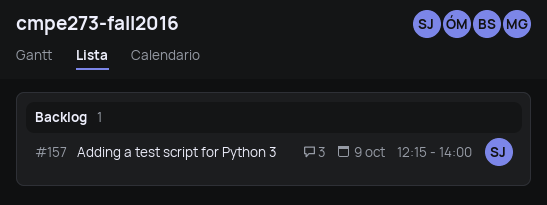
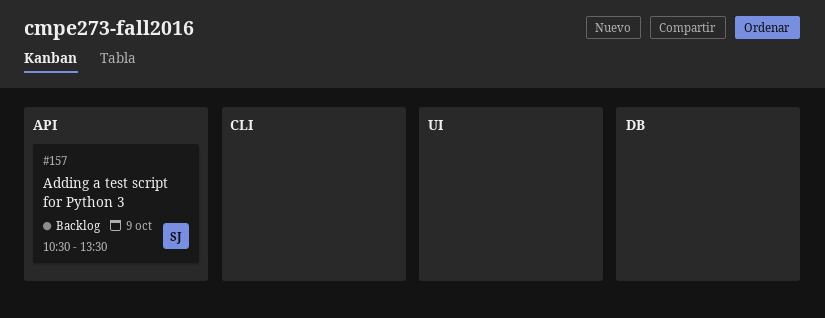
#157, begins: 12:15 -> 10:30
#157, ends: 14:00 -> 13:30

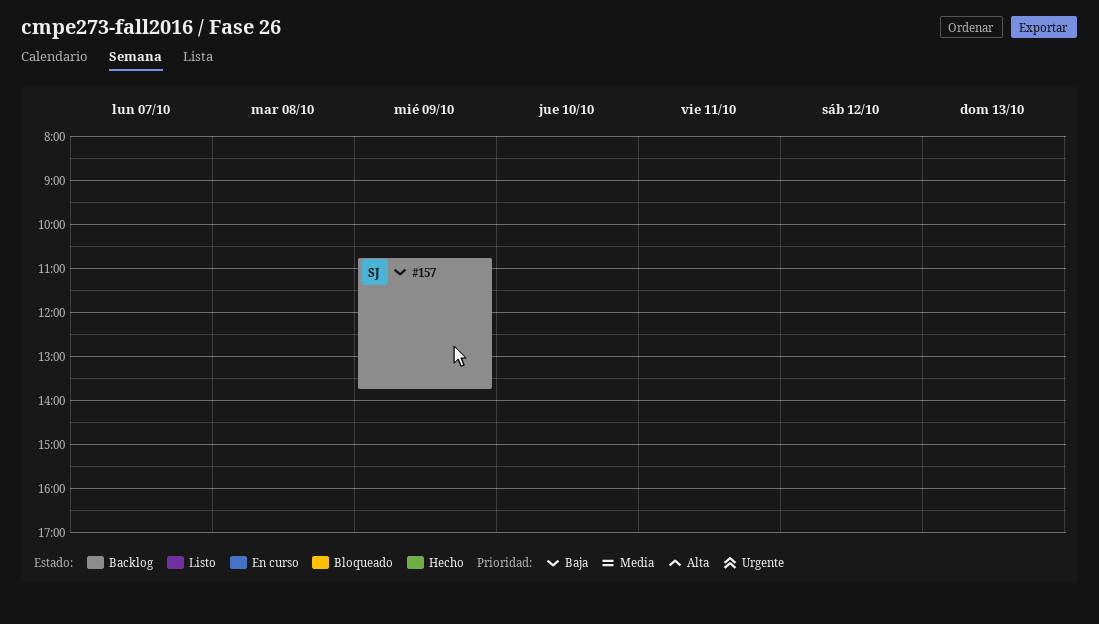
#157, begins: 10:30 -> 10:45
#157, ends: 13:30 -> 13:45

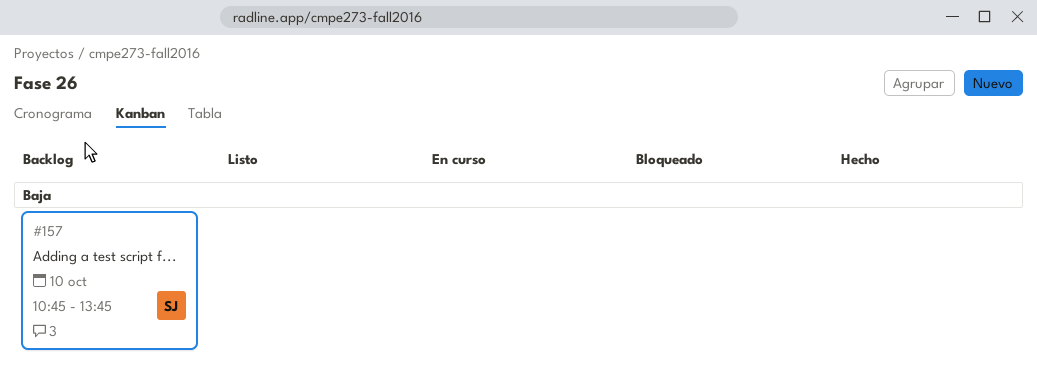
#157, day: Oct 9 -> Oct 10

